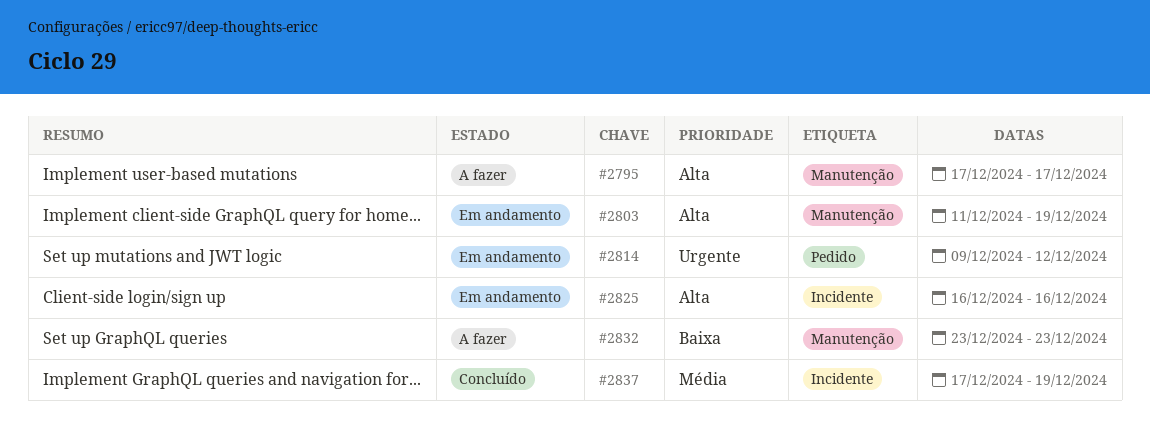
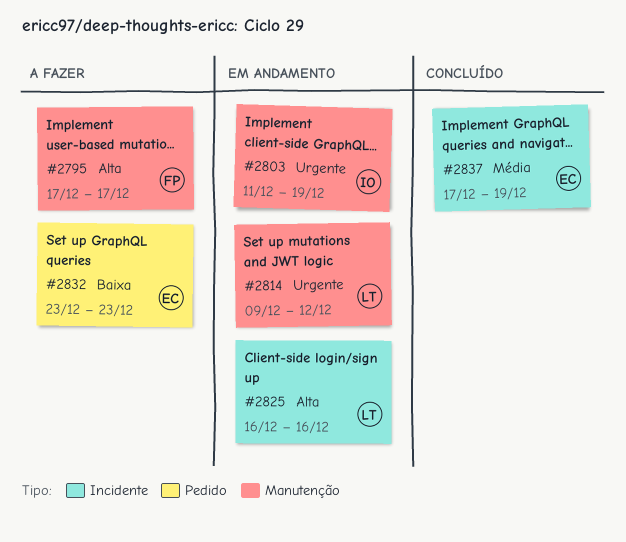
#2803, priority: Alta -> Urgente
#2814, label: Pedido -> Manutenção
#2832, label: Manutenção -> Pedido

